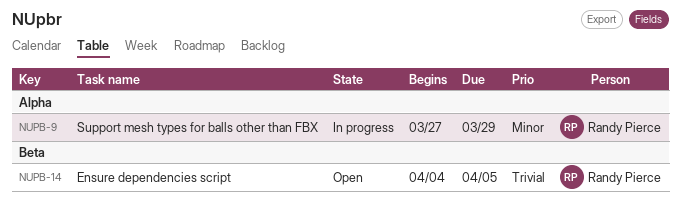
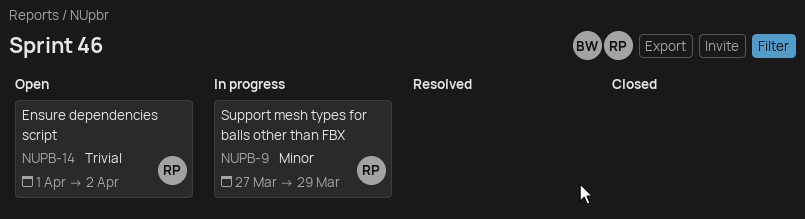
NUPB-14, start: Apr 4 -> Apr 1
NUPB-14, due: Apr 5 -> Apr 2

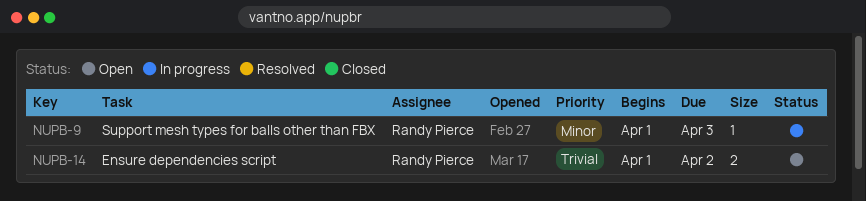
NUPB-9, start: Mar 27 -> Apr 1
NUPB-9, due: Mar 29 -> Apr 3

